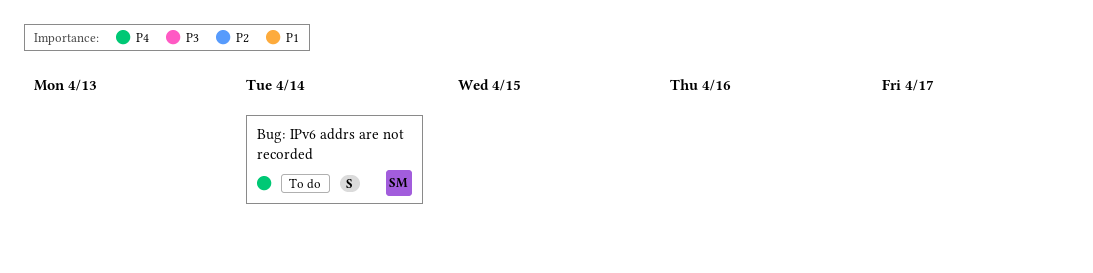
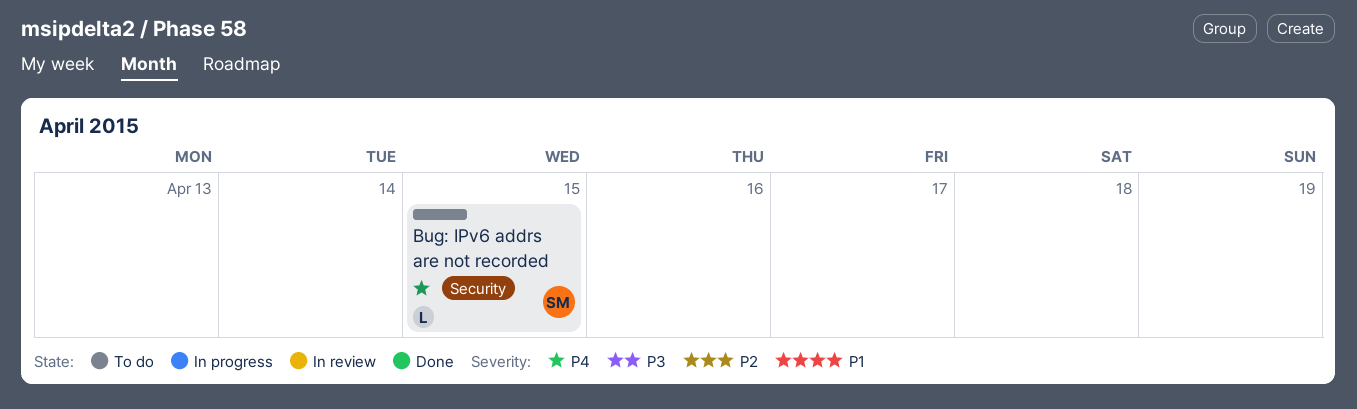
Bug: IPv6 addrs are not recorded, estimate: S -> L
Bug: IPv6 addrs are not recorded, due: Apr 14 -> Apr 15

